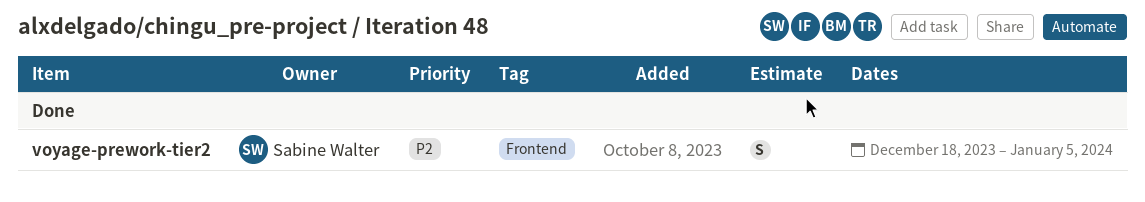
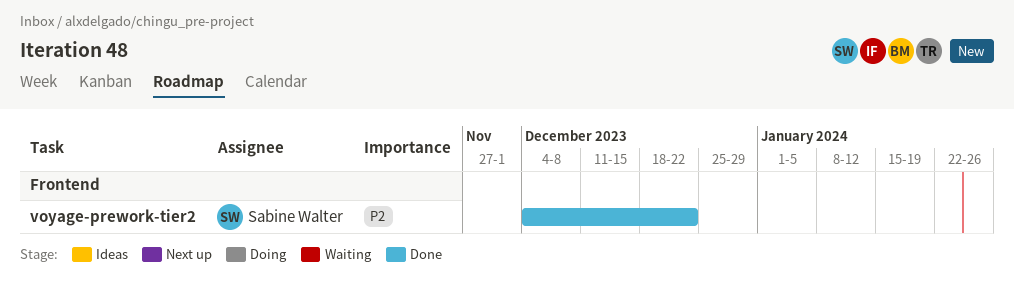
voyage-prework-tier2, start: Dec 18 -> Dec 4
voyage-prework-tier2, due: Jan 5 -> Dec 22

